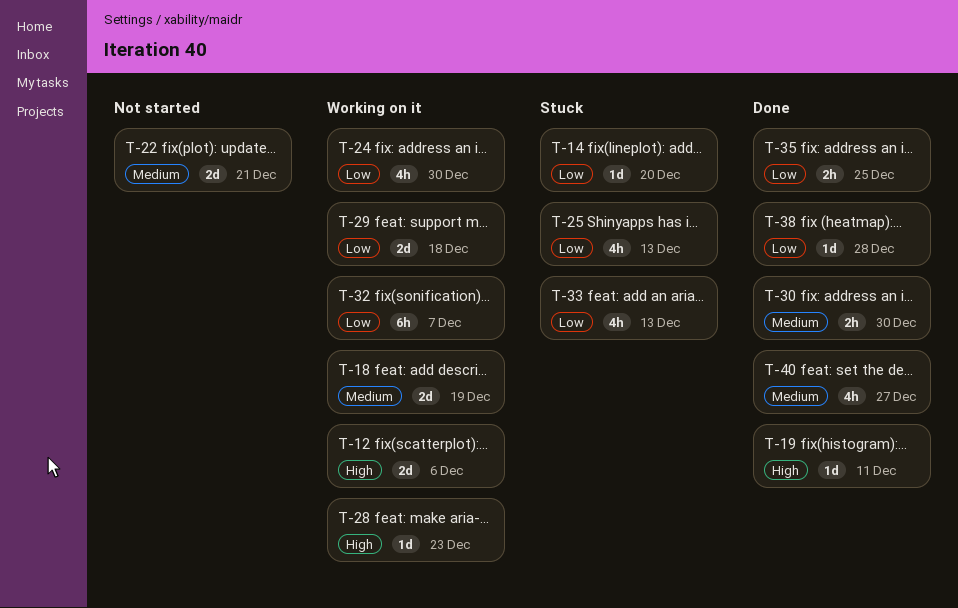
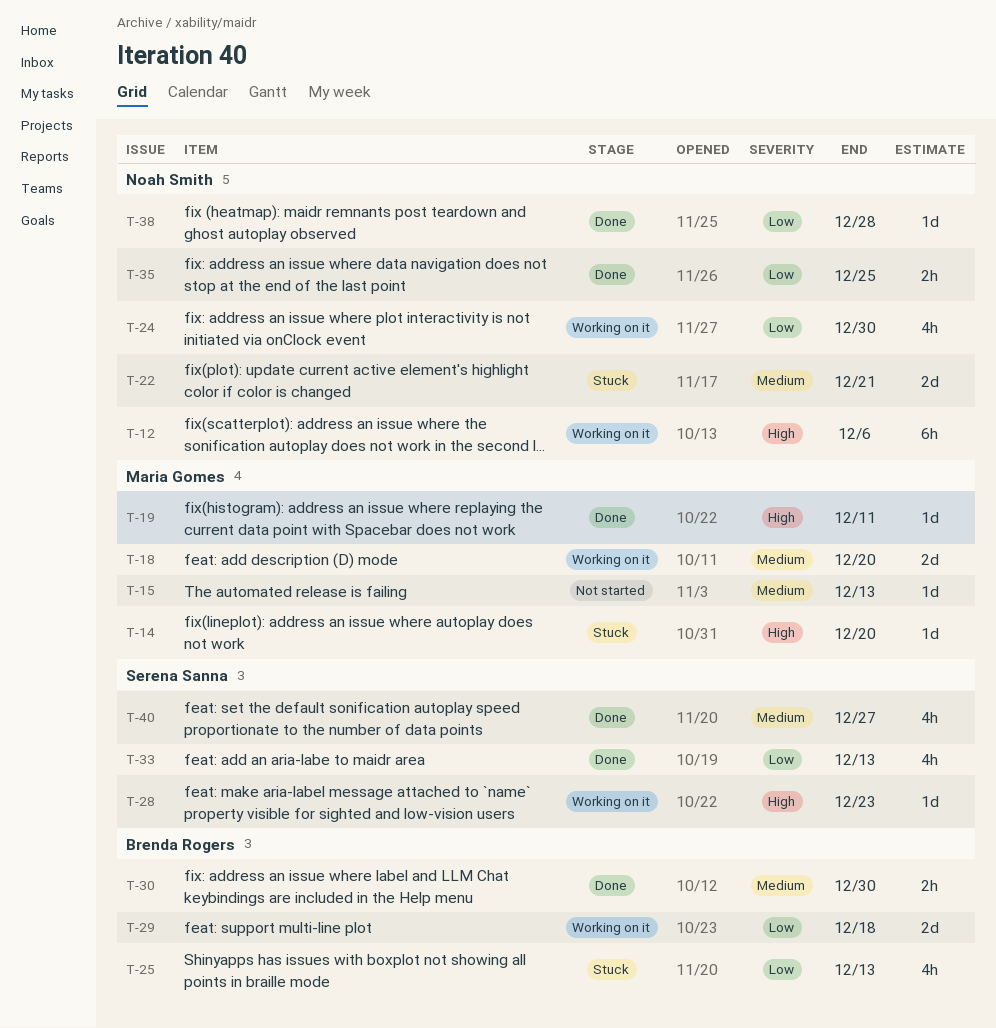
T-12, estimate: 2d -> 6h
T-14, priority: Low -> High
T-15: none -> present
T-18, due: Dec 19 -> Dec 20
T-22, status: Not started -> Stuck
T-32: present -> none
T-33, status: Stuck -> Done

